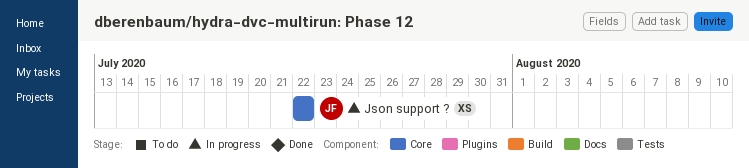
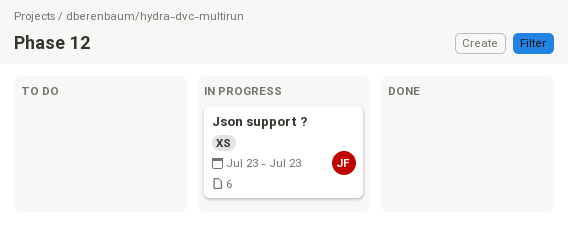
Json support ?, start: Jul 22 -> Jul 23
Json support ?, due: Jul 22 -> Jul 23

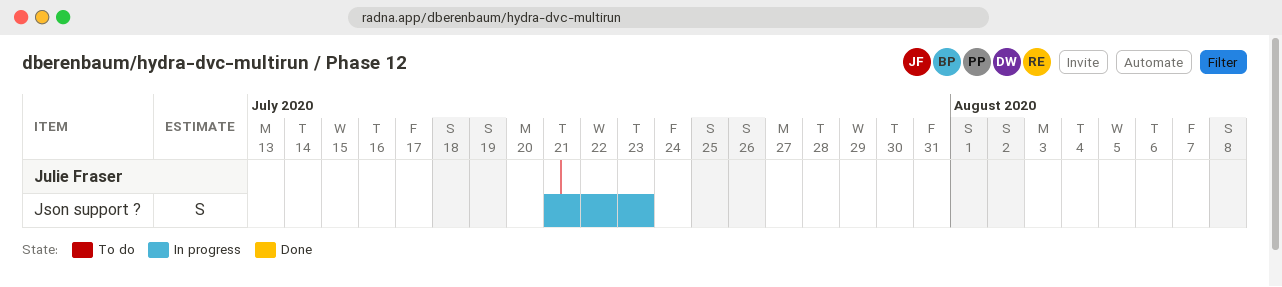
Json support ?, estimate: XS -> S
Json support ?, start: Jul 23 -> Jul 21

